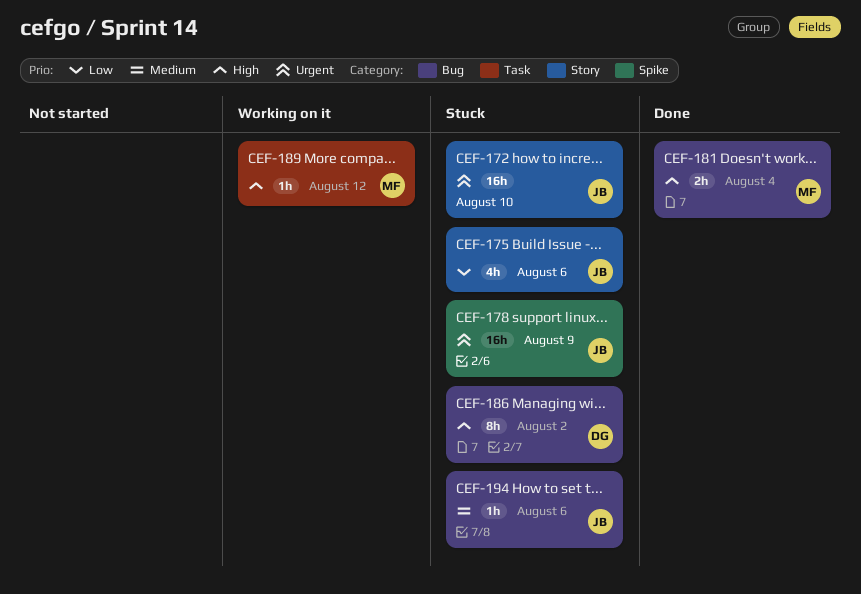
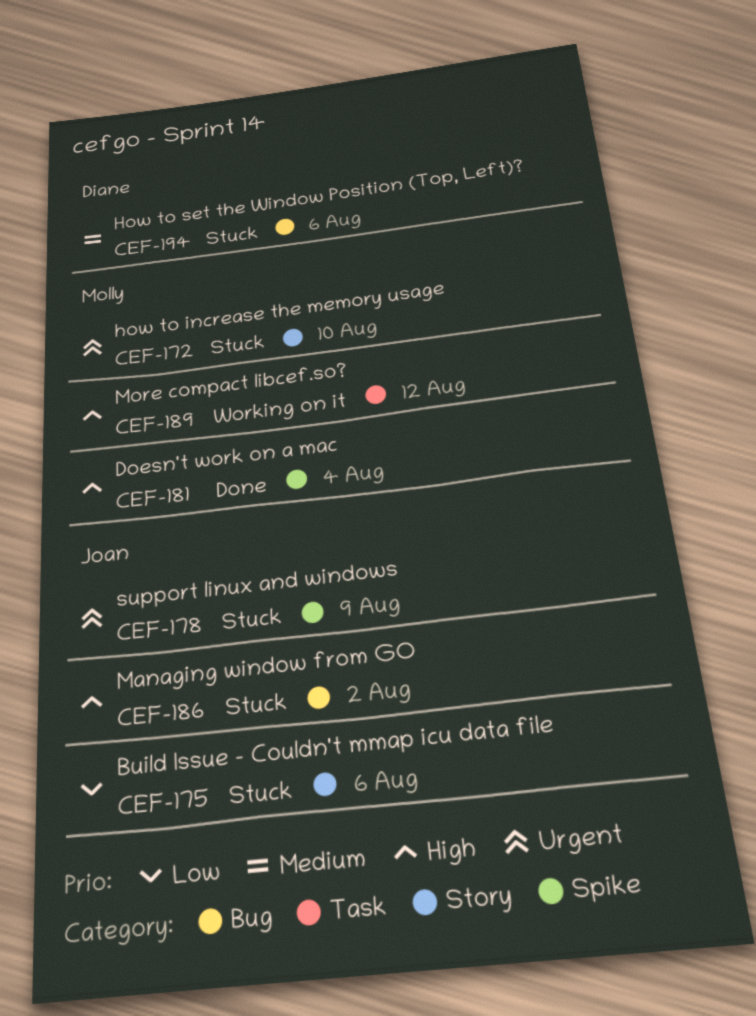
CEF-172, owner: Joan -> Molly
CEF-181, label: Bug -> Spike
CEF-186, owner: Diane -> Joan
CEF-194, owner: Joan -> Diane

